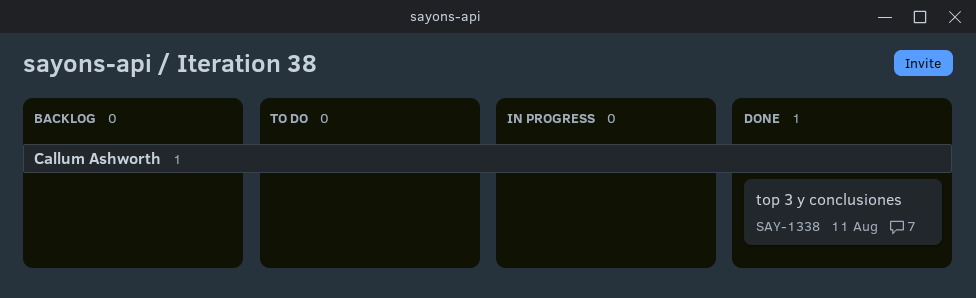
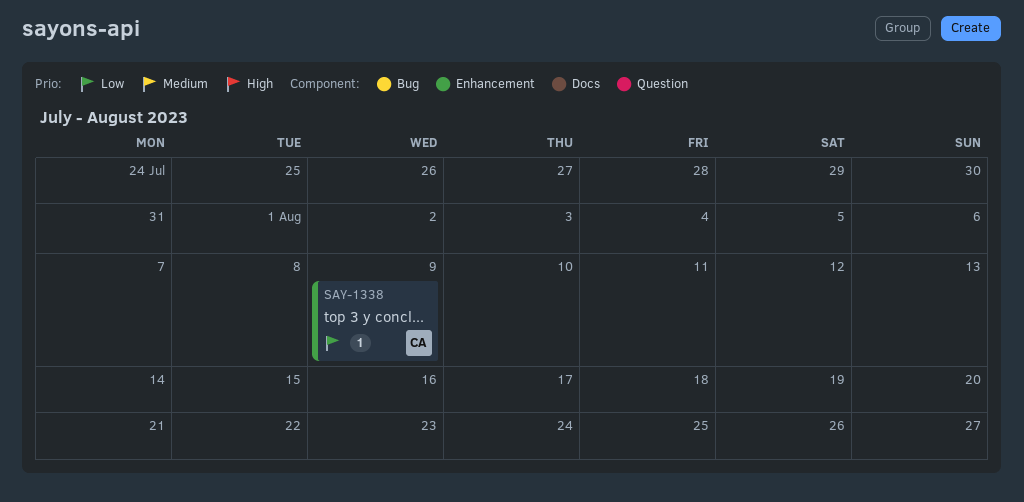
SAY-1338, due: Aug 11 -> Aug 9

